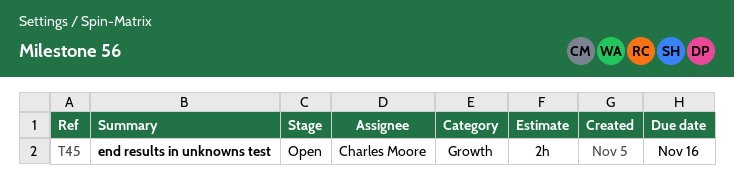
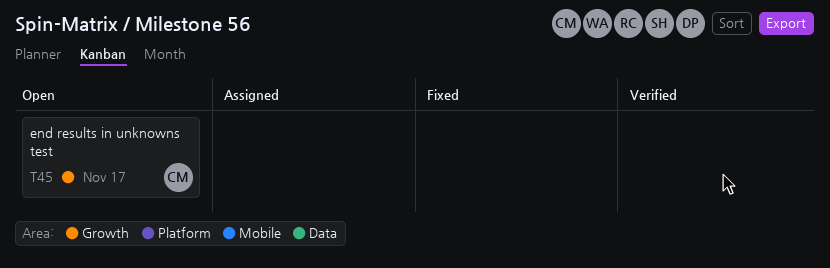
T45, due: Nov 16 -> Nov 17

